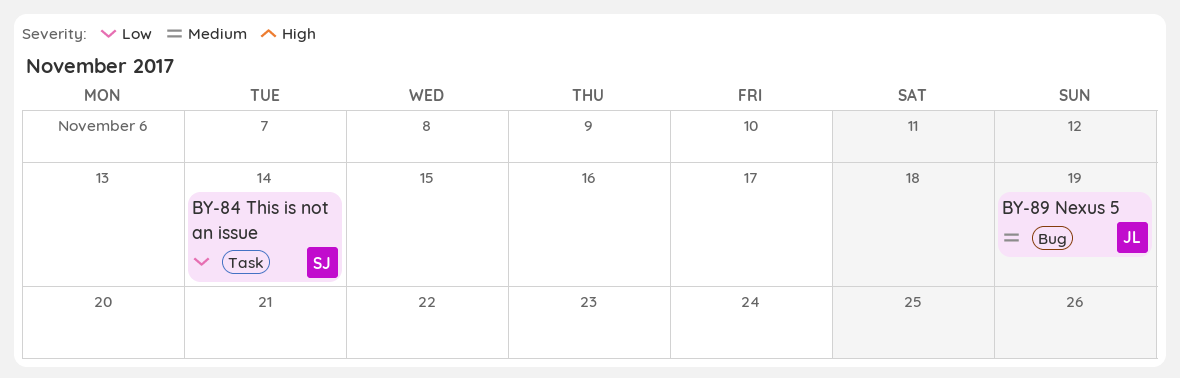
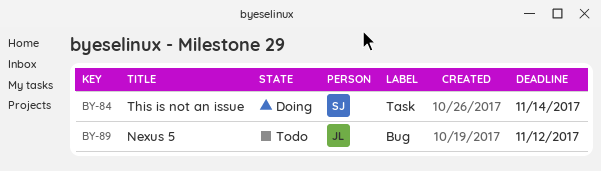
BY-89, due: Nov 19 -> Nov 12

